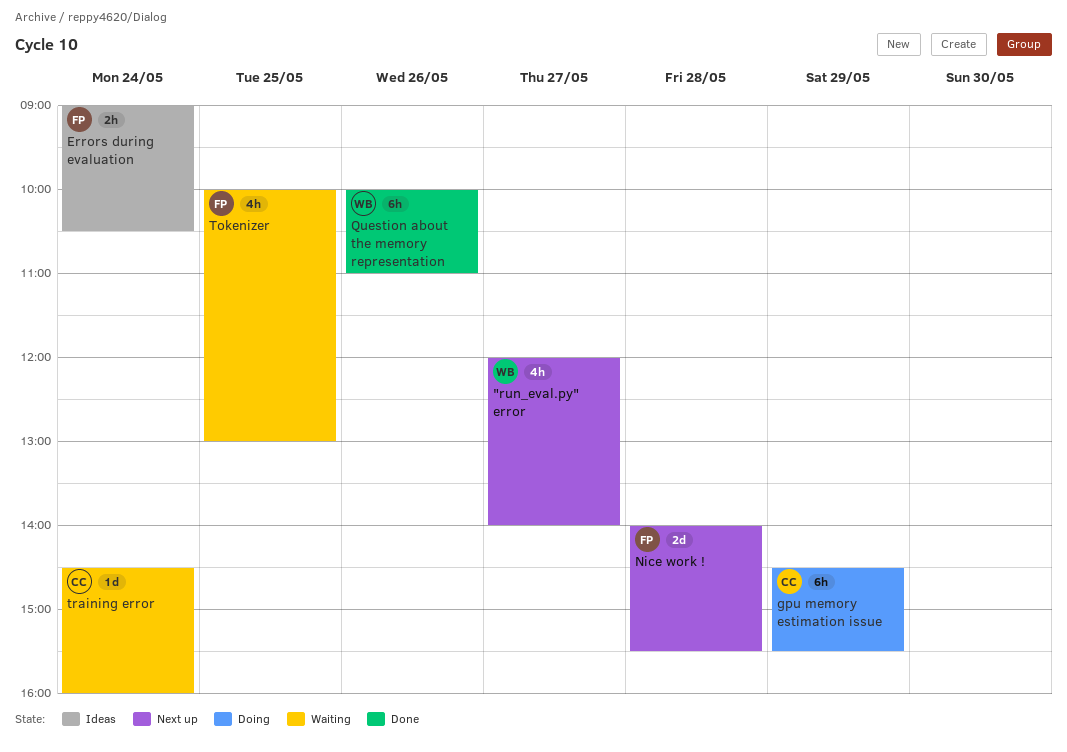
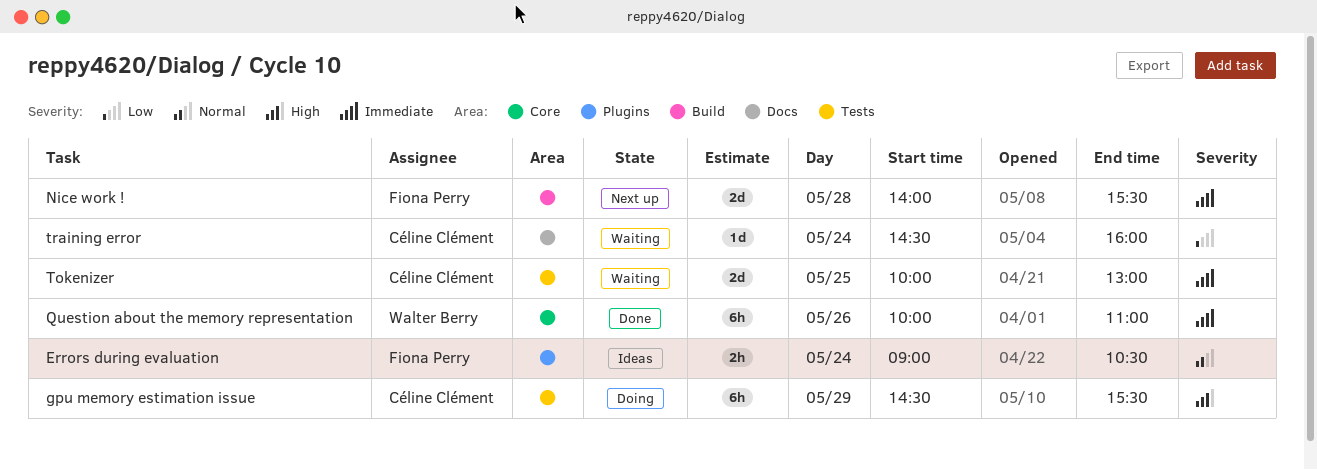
"run_eval.py" error: present -> none
Tokenizer, owner: Fiona Perry -> Céline Clément
Tokenizer, estimate: 4h -> 2d

